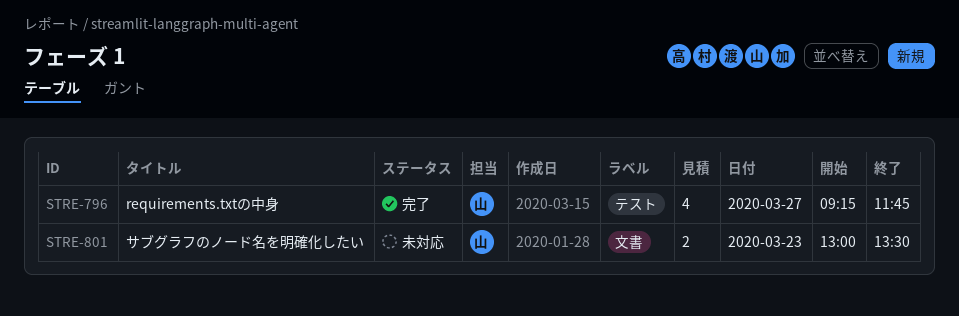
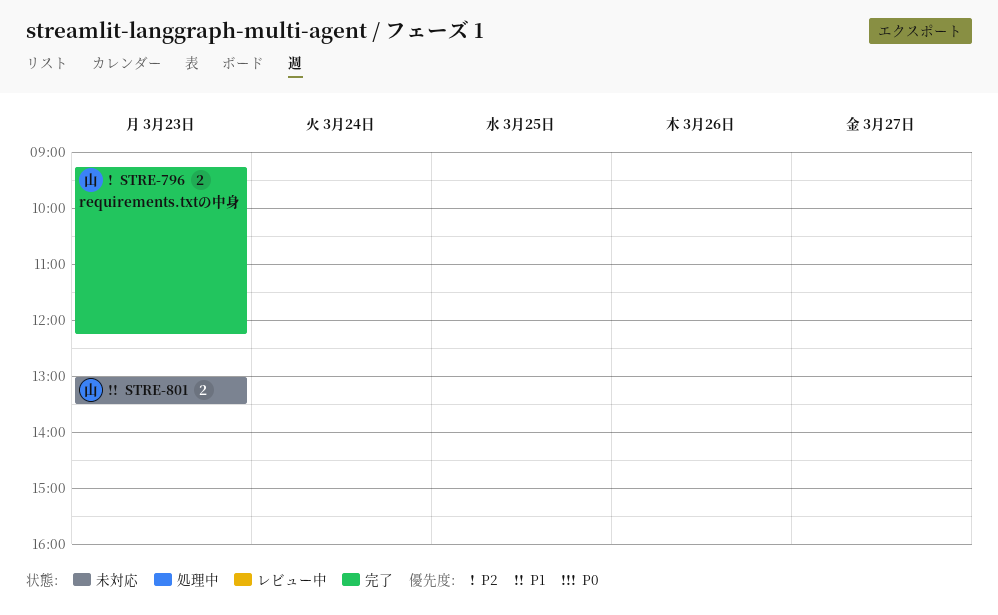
STRE-796, estimate: 4 -> 2
STRE-796, day: Mar 27 -> Mar 23
STRE-796, ends: 11:45 -> 12:15

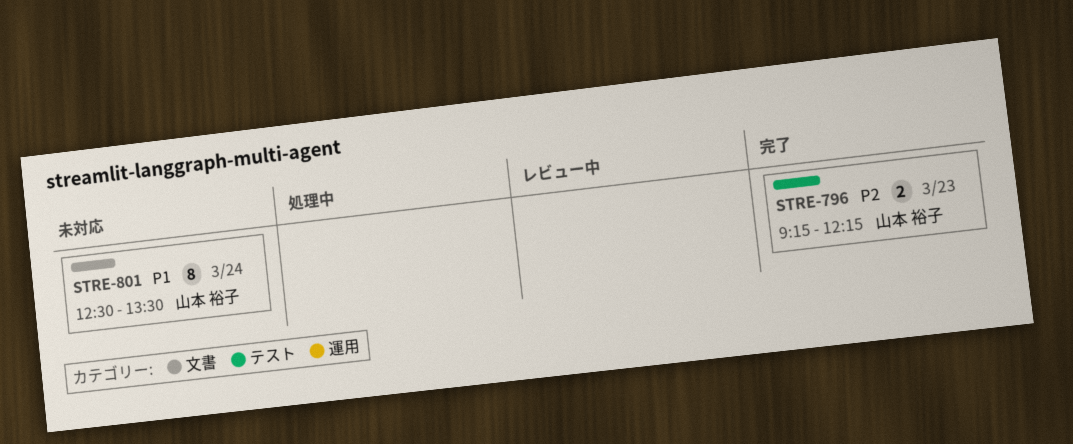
STRE-801, estimate: 2 -> 8
STRE-801, day: Mar 23 -> Mar 24
STRE-801, begins: 13:00 -> 12:30

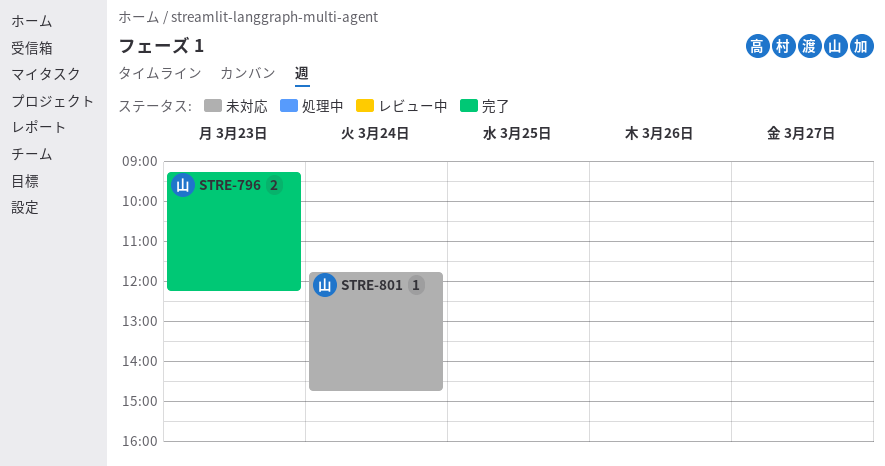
STRE-801, estimate: 8 -> 1
STRE-801, begins: 12:30 -> 11:45
STRE-801, ends: 13:30 -> 14:45

